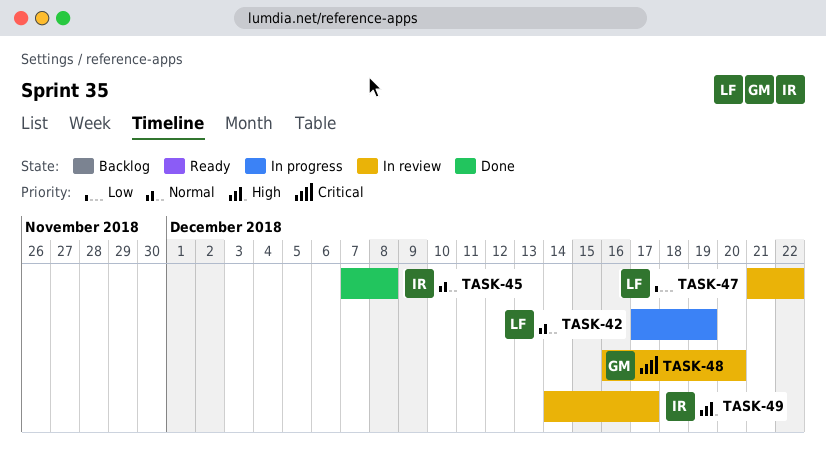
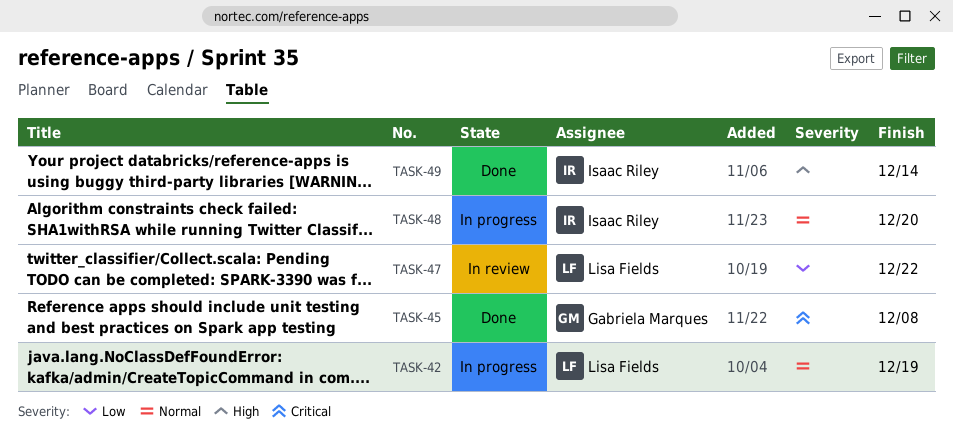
TASK-45, owner: Isaac Riley -> Gabriela Marques
TASK-45, priority: Normal -> Critical
TASK-48, status: In review -> In progress
TASK-48, owner: Gabriela Marques -> Isaac Riley
TASK-48, priority: Critical -> Normal
TASK-49, status: In review -> Done
TASK-49, due: Dec 17 -> Dec 14

